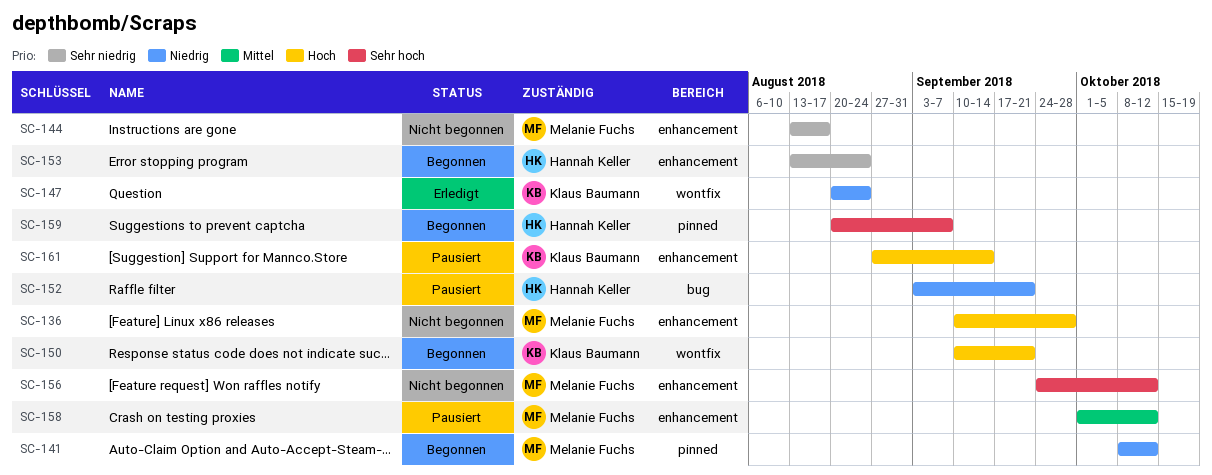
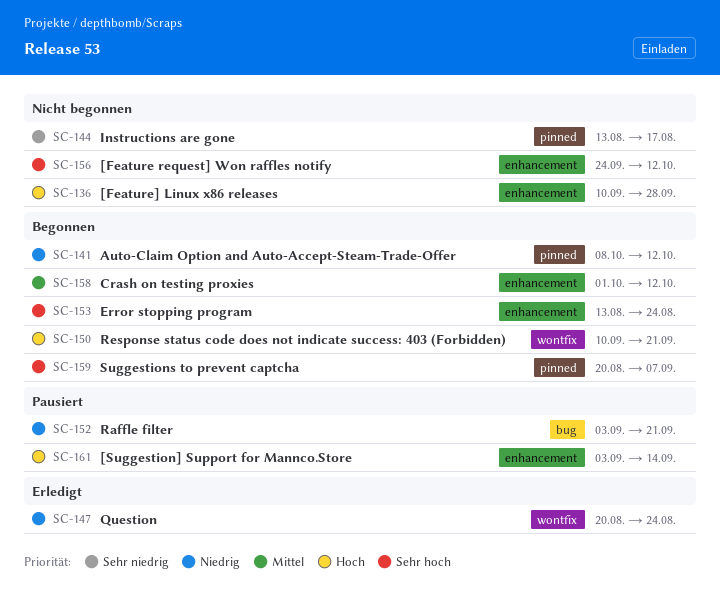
SC-144, label: enhancement -> pinned
SC-153, priority: Sehr niedrig -> Sehr hoch
SC-158, status: Pausiert -> Begonnen
SC-161, start: Aug 27 -> Sep 3

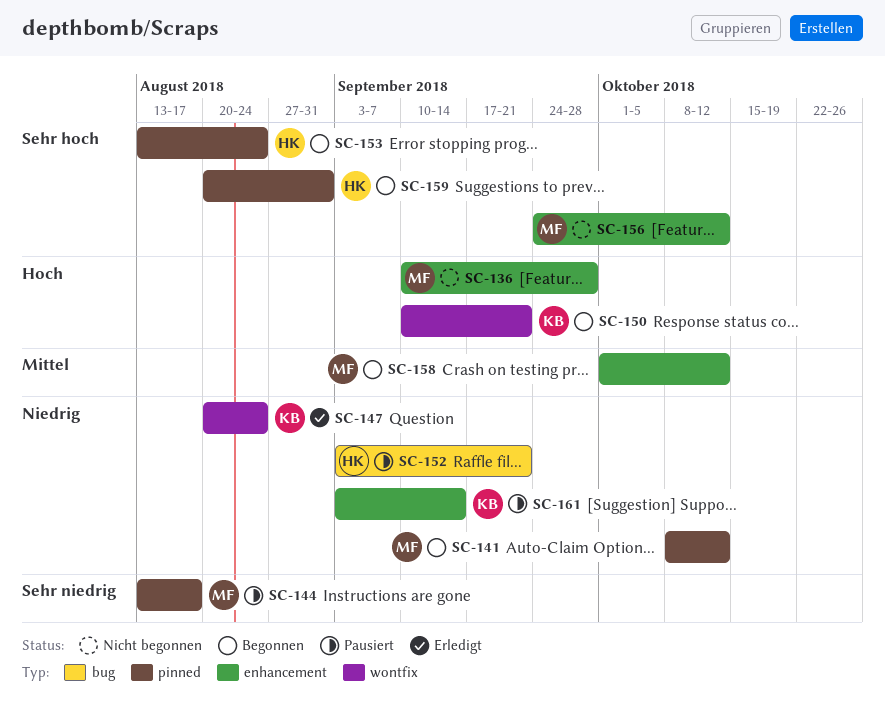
SC-144, status: Nicht begonnen -> Pausiert
SC-153, label: enhancement -> pinned
SC-159, due: Sep 7 -> Aug 31
SC-161, priority: Hoch -> Niedrig

